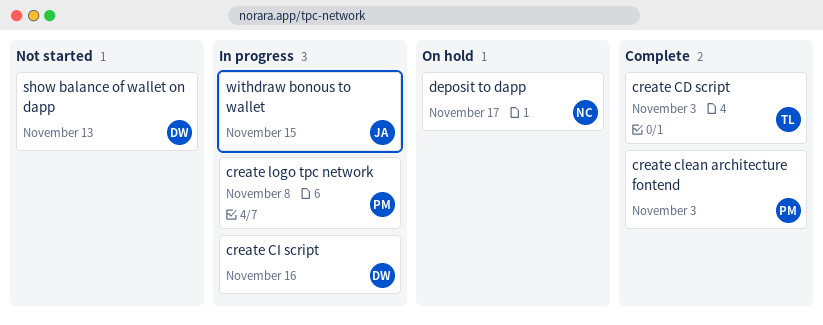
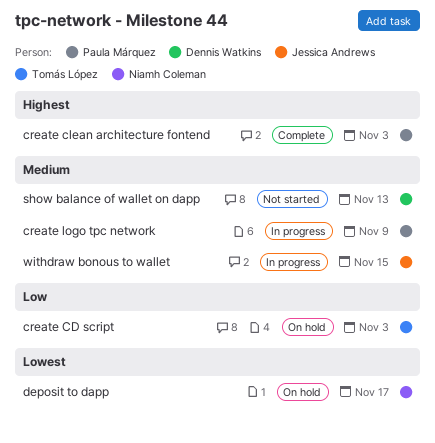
create CD script, status: Complete -> On hold
create CI script: present -> none
create logo tpc network, due: Nov 8 -> Nov 9

